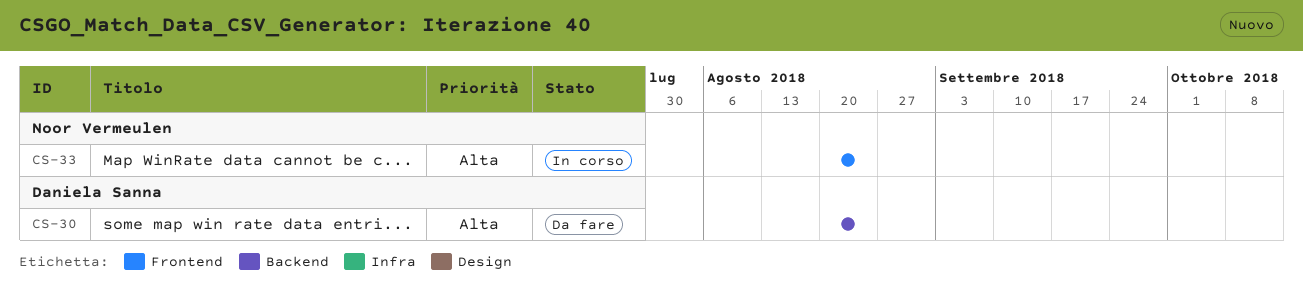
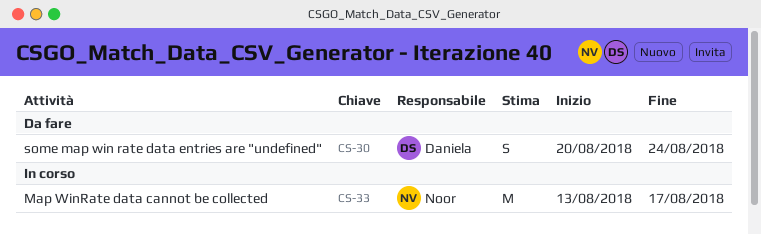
CS-33, start: Aug 20 -> Aug 13
CS-33, due: Aug 24 -> Aug 17

